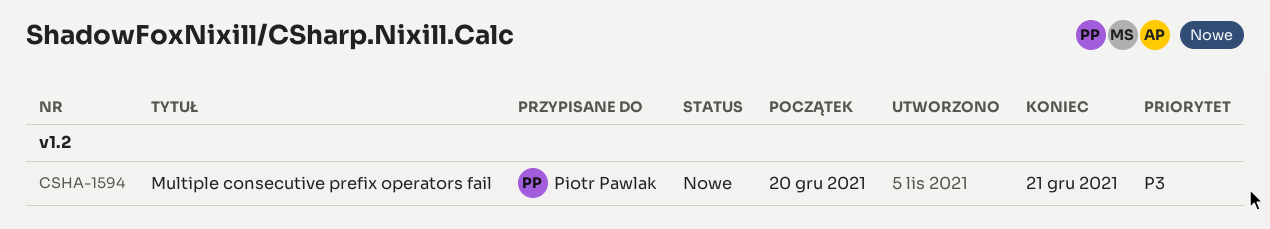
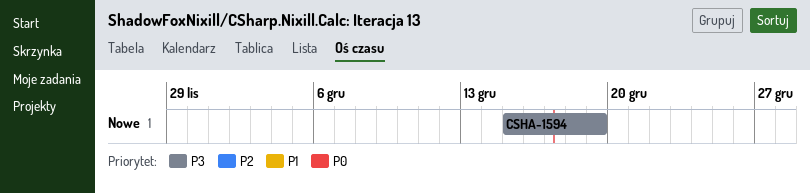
CSHA-1594, start: Dec 20 -> Dec 15
CSHA-1594, due: Dec 21 -> Dec 19

